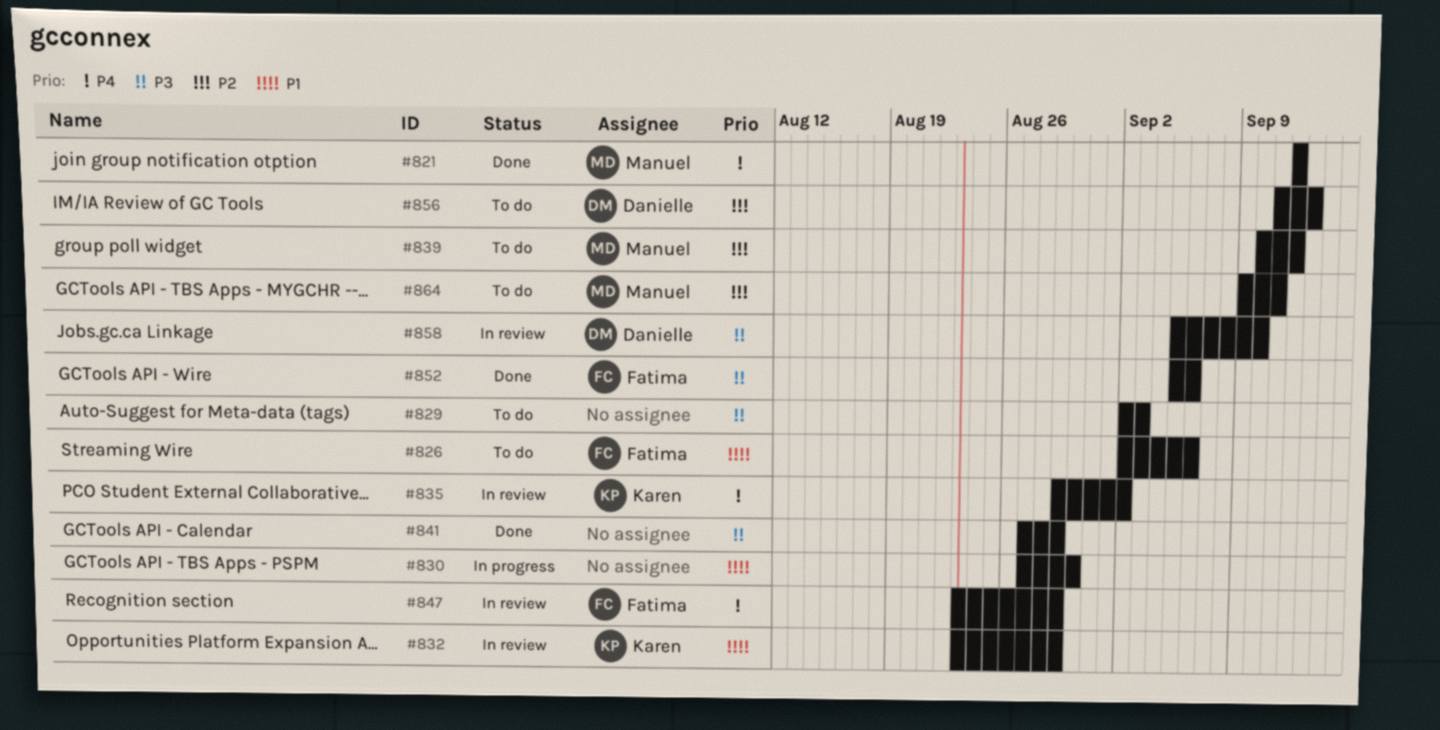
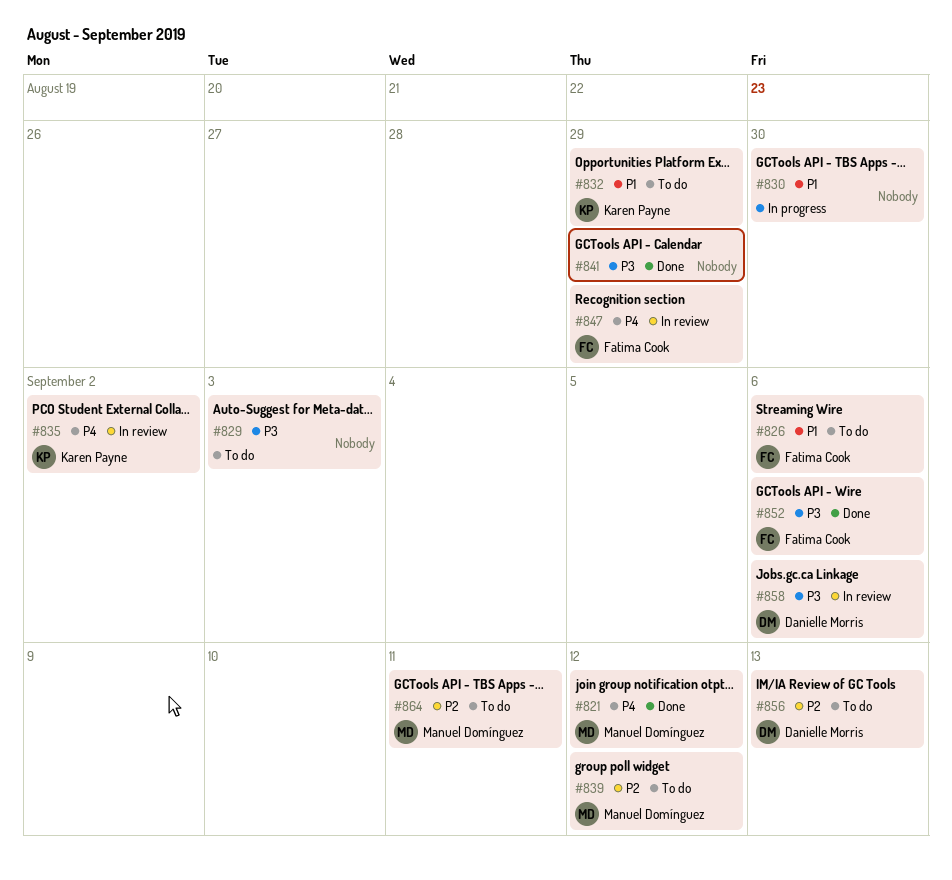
#832, status: In review -> To do
#858, due: Sep 10 -> Sep 6

